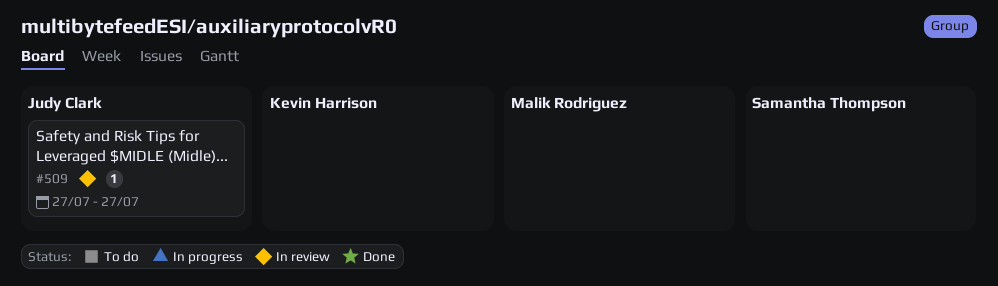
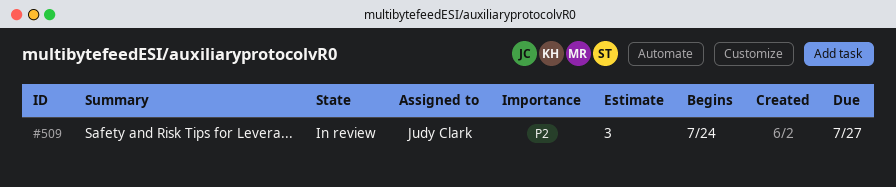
#509, estimate: 1 -> 3
#509, start: Jul 27 -> Jul 24

